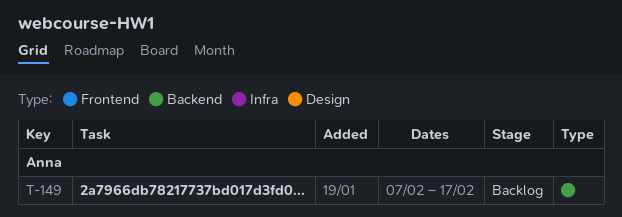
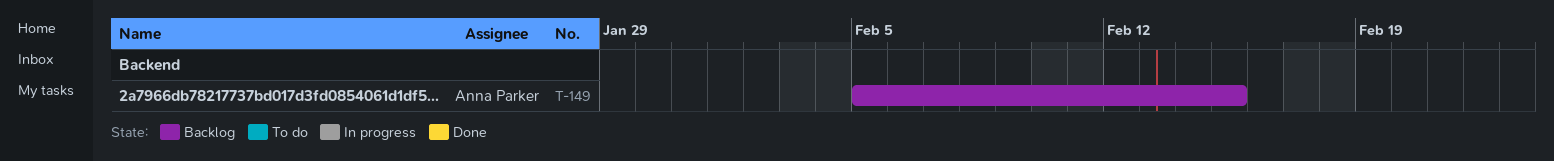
T-149, start: Feb 7 -> Feb 5
T-149, due: Feb 17 -> Feb 15

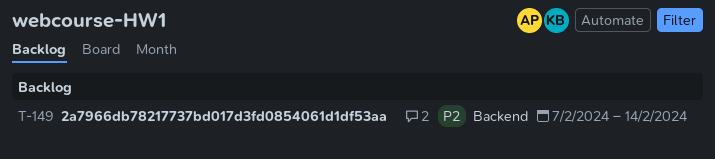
T-149, start: Feb 5 -> Feb 7
T-149, due: Feb 15 -> Feb 14

